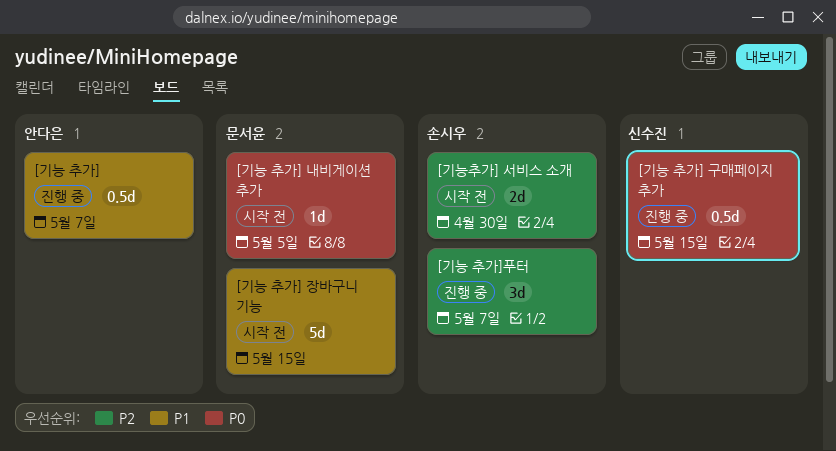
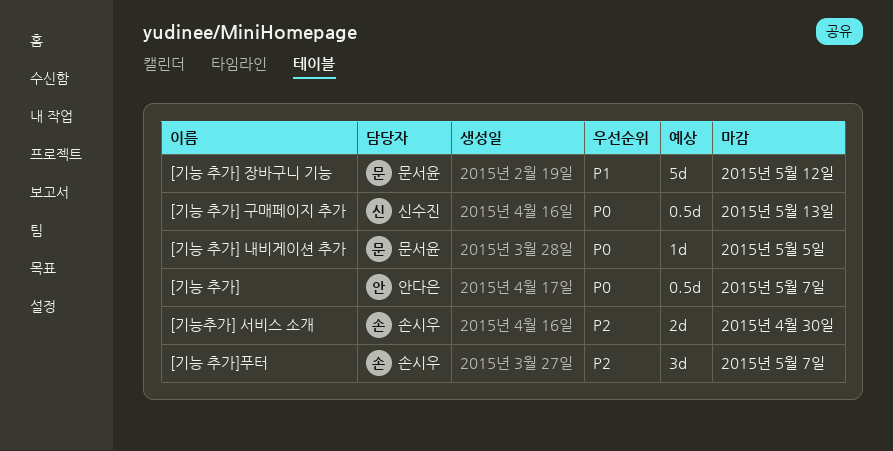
[기능 추가], priority: P1 -> P0
[기능 추가] 구매페이지 추가, due: May 15 -> May 13
[기능 추가] 장바구니 기능, due: May 15 -> May 12

